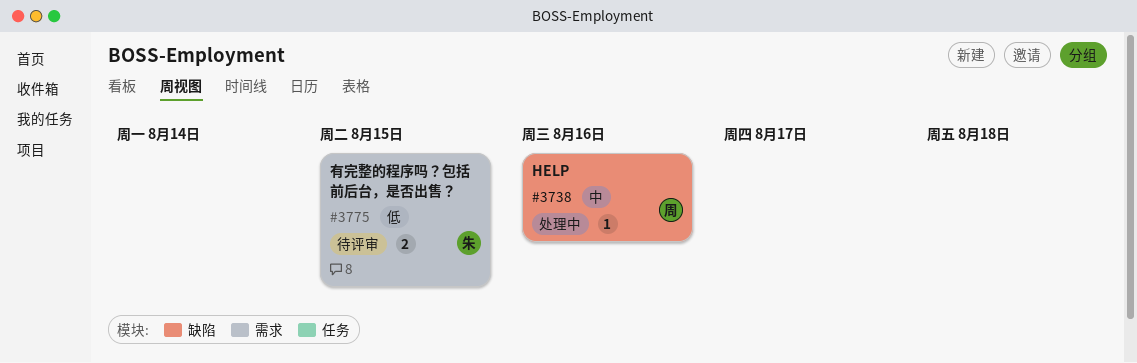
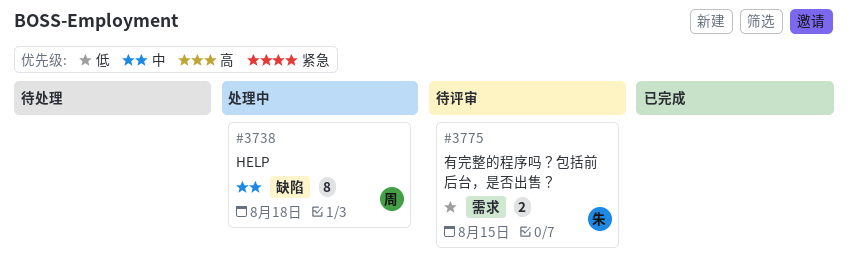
#3738, estimate: 1 -> 8
#3738, due: Aug 16 -> Aug 18

